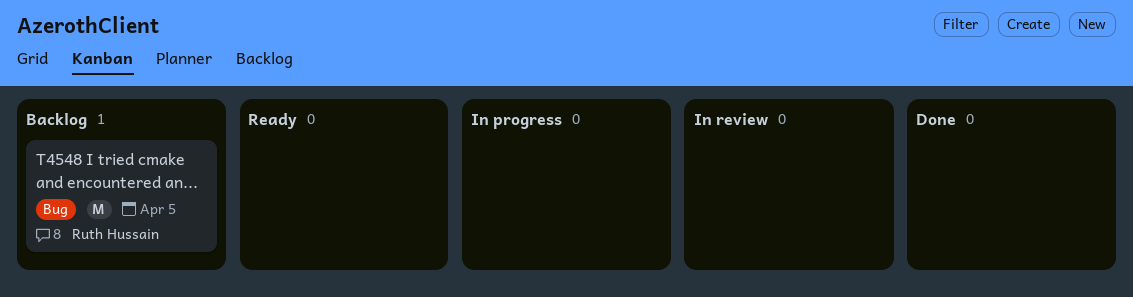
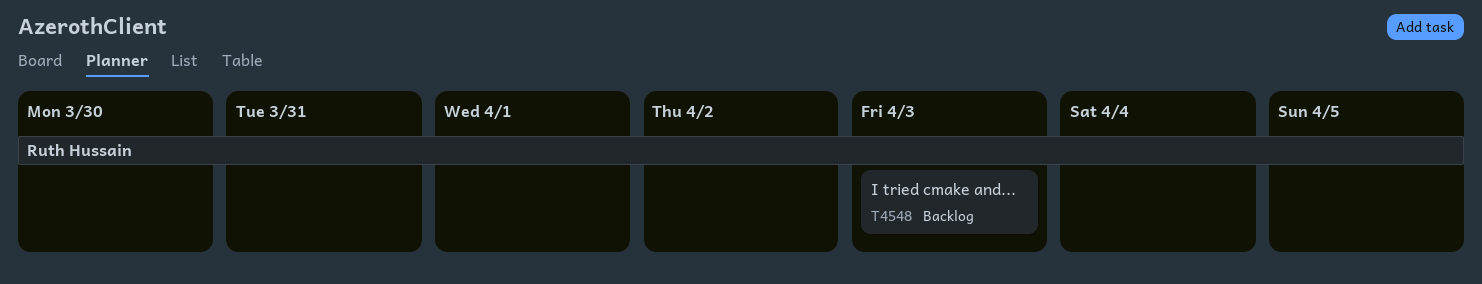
T4548, due: Apr 5 -> Apr 3

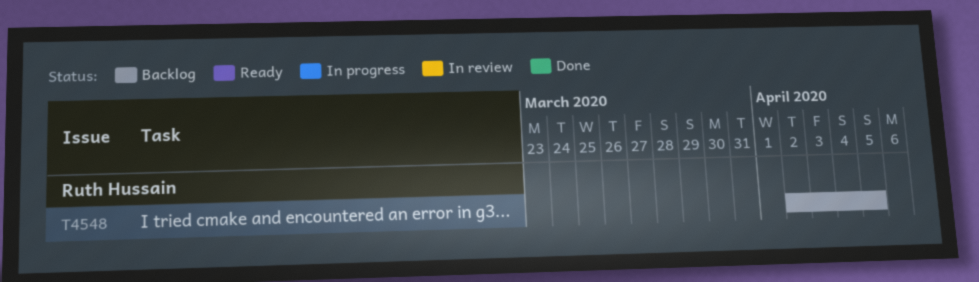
T4548, due: Apr 3 -> Apr 5

